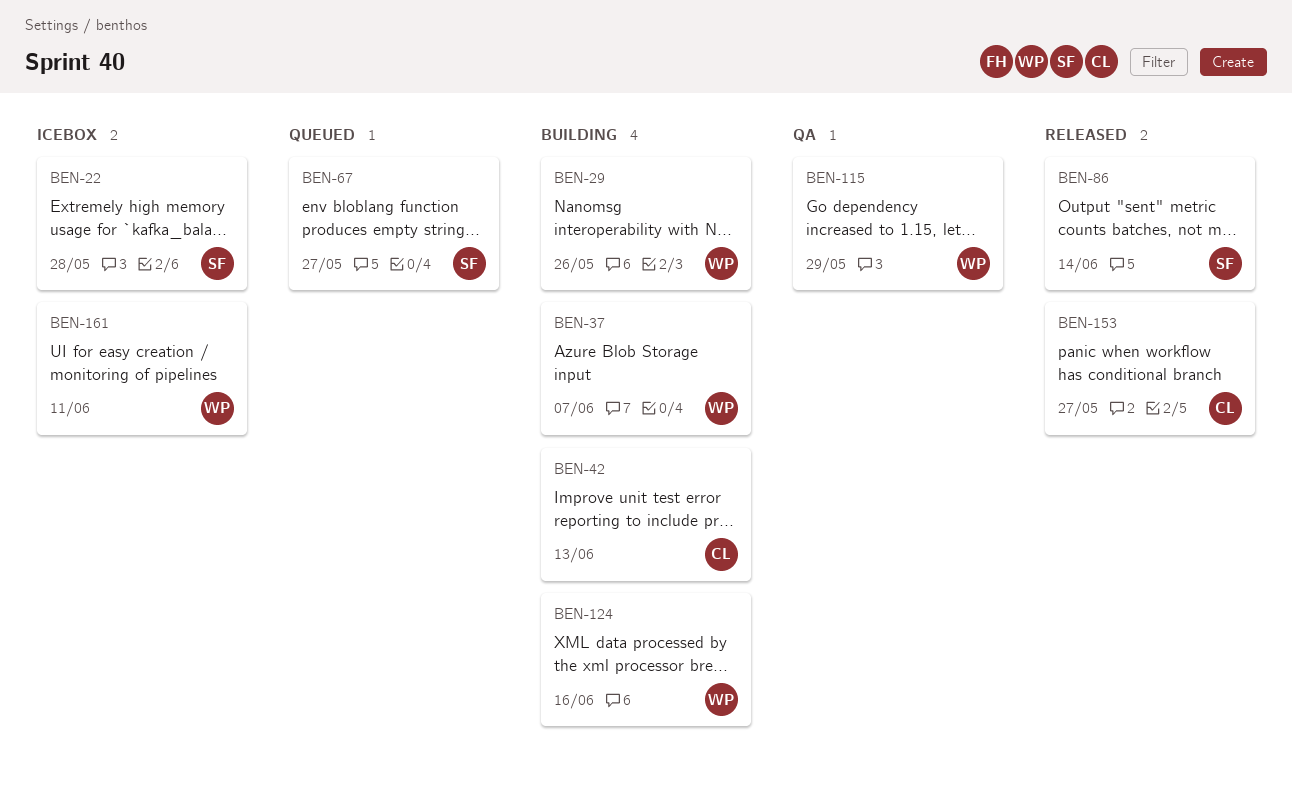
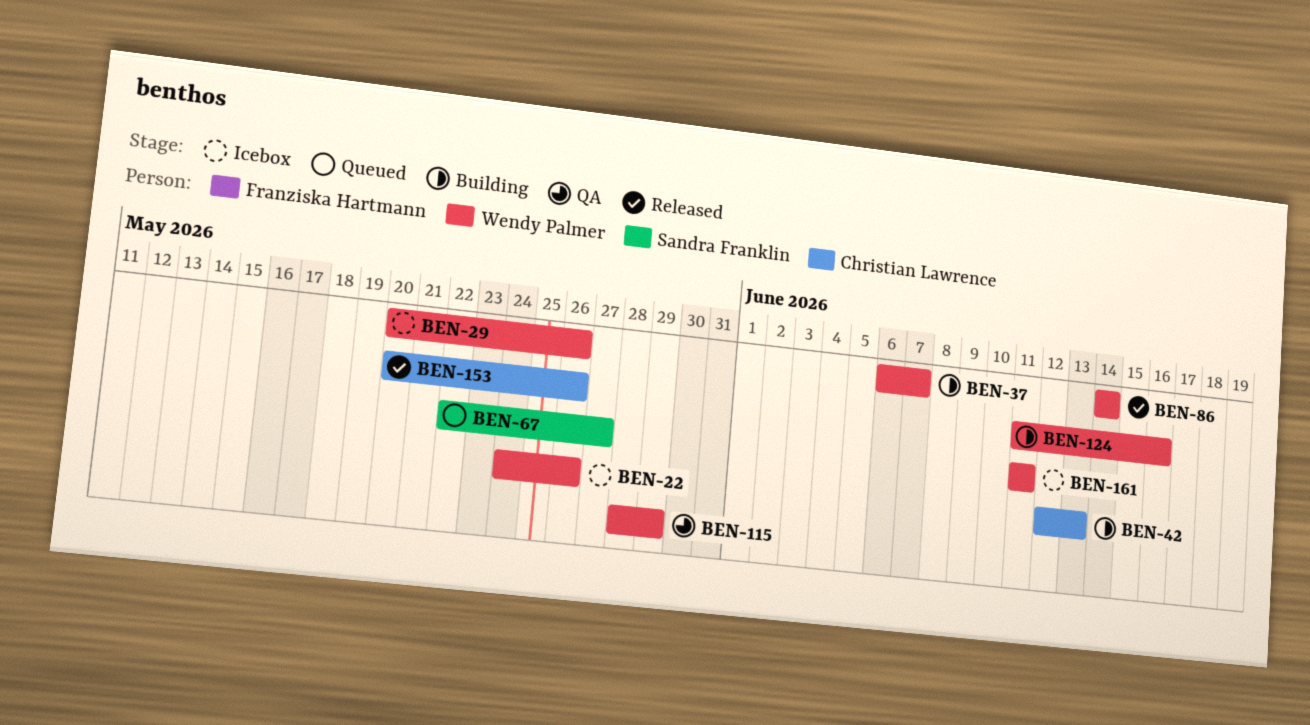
BEN-22, owner: Sandra Franklin -> Wendy Palmer
BEN-22, due: May 28 -> May 26
BEN-29, status: Building -> Icebox
BEN-86, owner: Sandra Franklin -> Wendy Palmer
BEN-153, due: May 27 -> May 26

